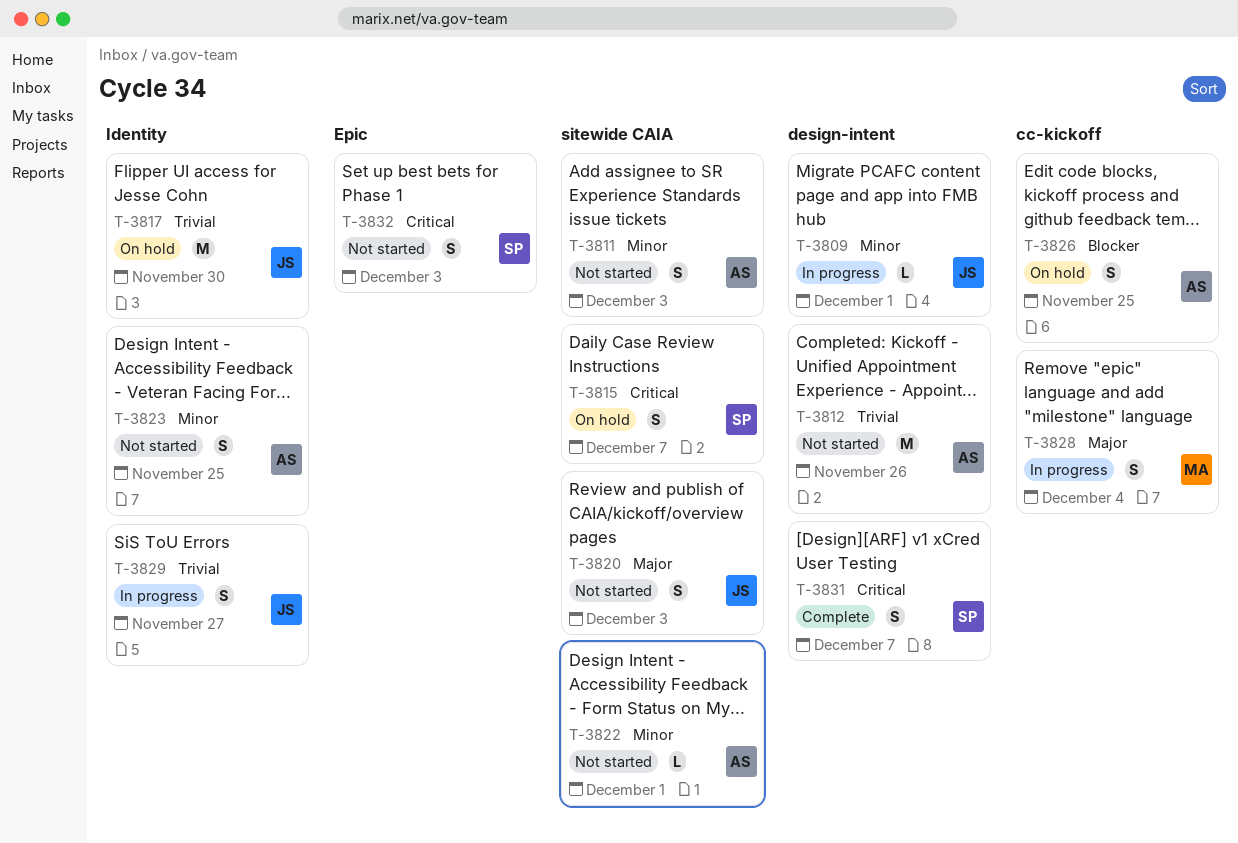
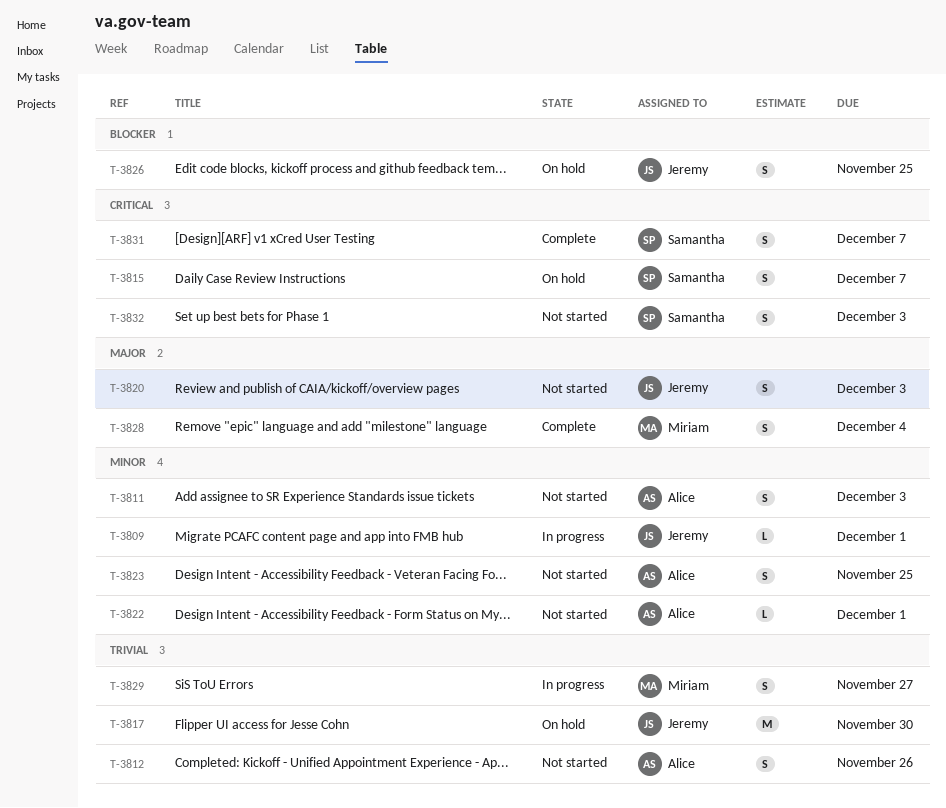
T-3812, estimate: M -> S
T-3826, owner: Alice -> Jeremy
T-3828, status: In progress -> Complete
T-3829, owner: Jeremy -> Miriam

